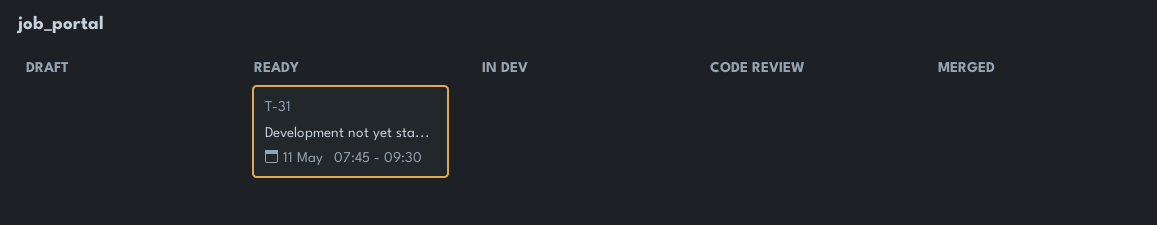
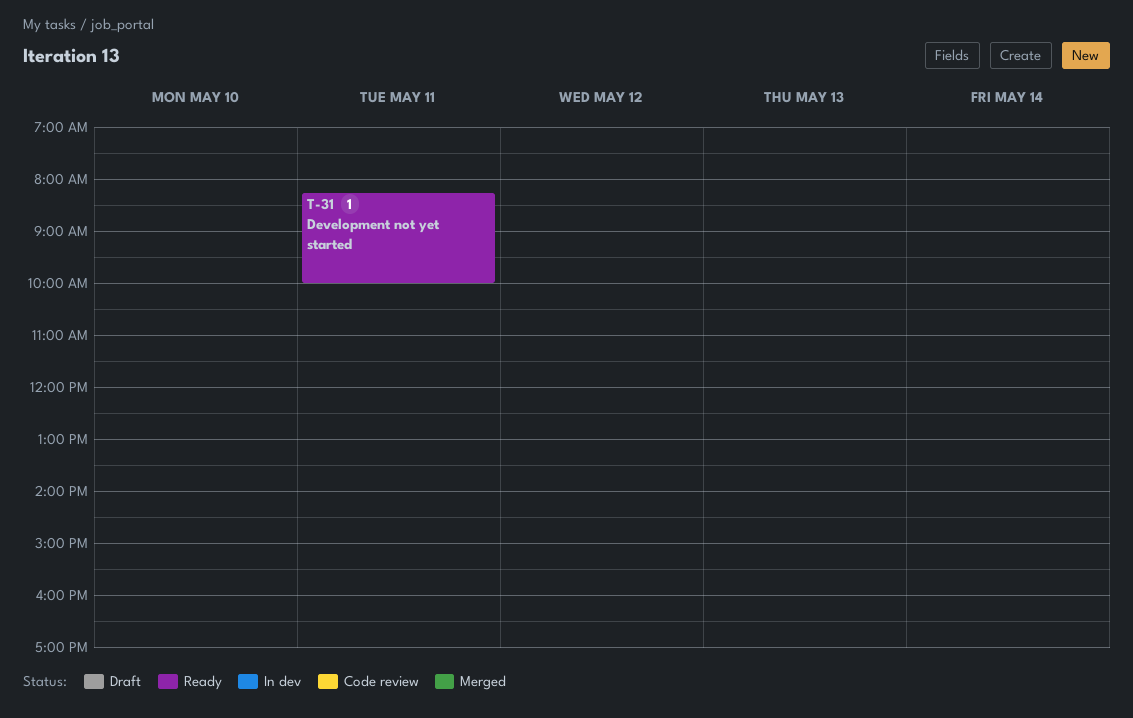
T-31, begins: 07:45 -> 08:15
T-31, ends: 09:30 -> 10:00

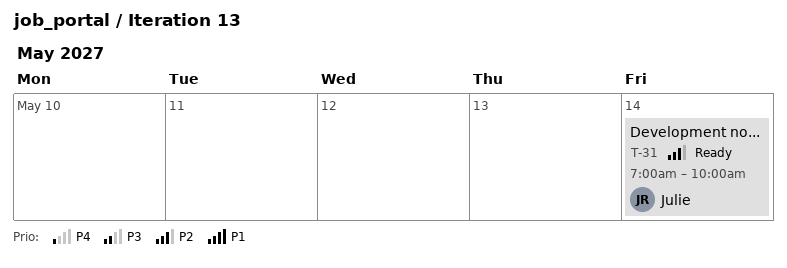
T-31, day: May 11 -> May 14
T-31, begins: 08:15 -> 07:00

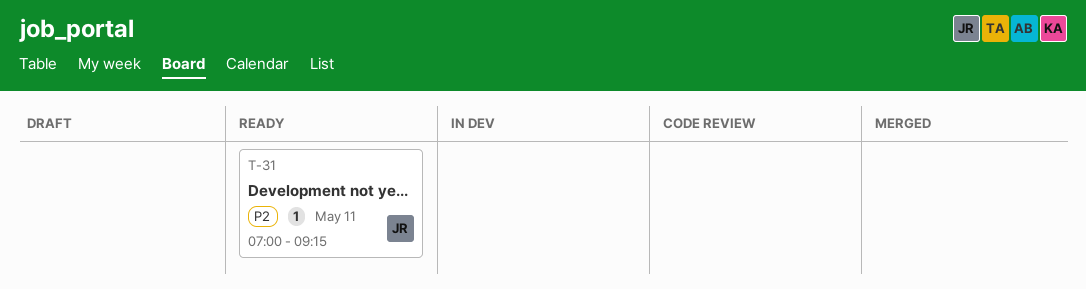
T-31, day: May 14 -> May 11
T-31, ends: 10:00 -> 09:15

